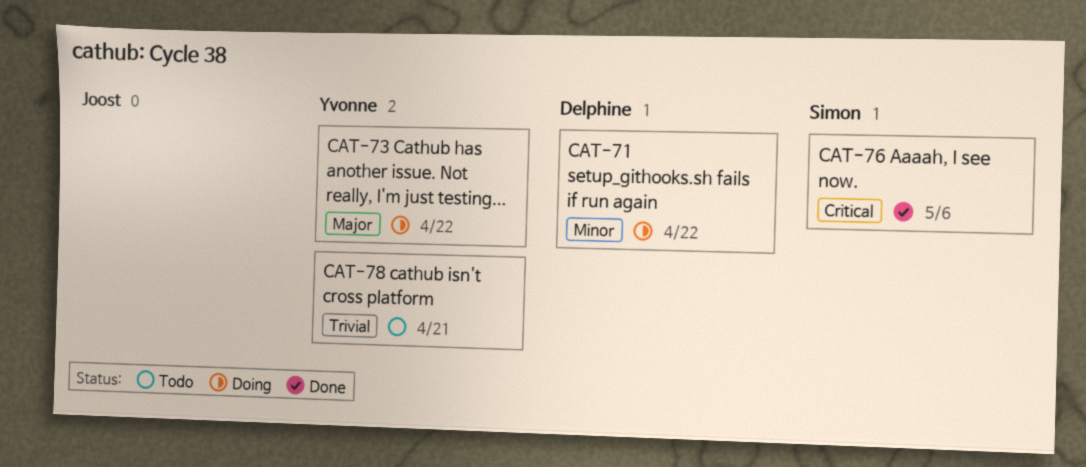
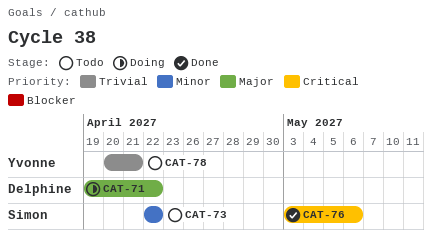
CAT-71, priority: Minor -> Major
CAT-73, status: Doing -> Todo
CAT-73, owner: Yvonne -> Simon
CAT-73, priority: Major -> Minor

